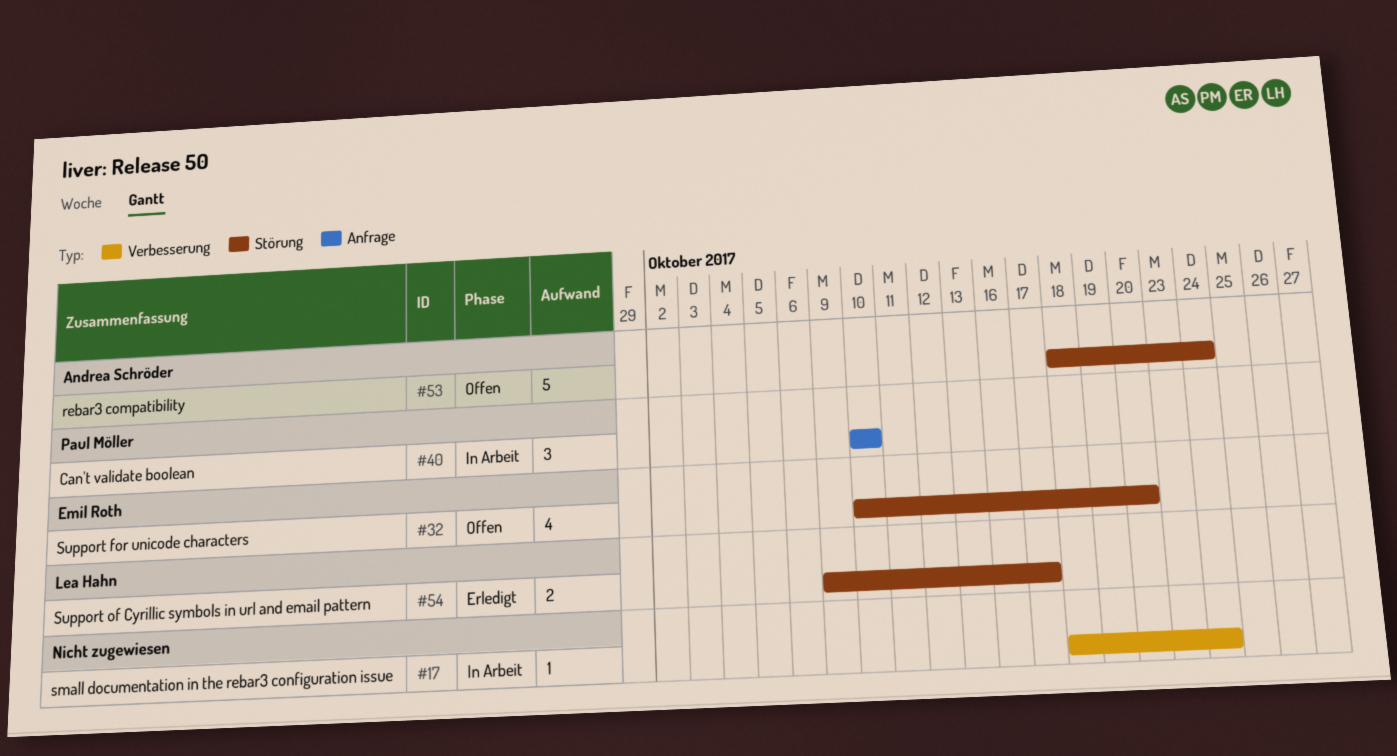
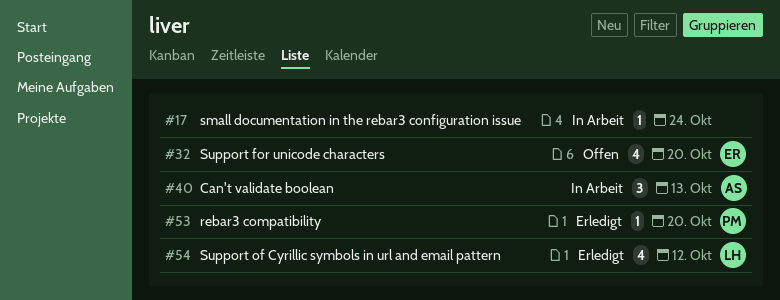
#40, owner: Paul Möller -> Andrea Schröder
#40, due: Oct 10 -> Oct 13
#53, status: Offen -> Erledigt
#53, owner: Andrea Schröder -> Paul Möller
#53, estimate: 5 -> 1
#53, due: Oct 24 -> Oct 20
#54, estimate: 2 -> 4
#54, due: Oct 17 -> Oct 12

